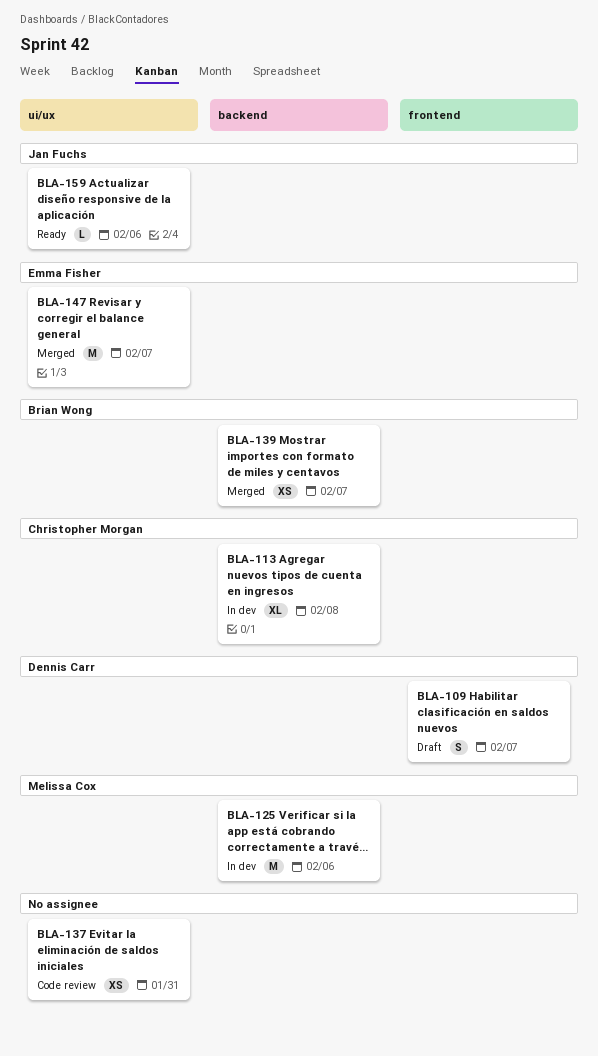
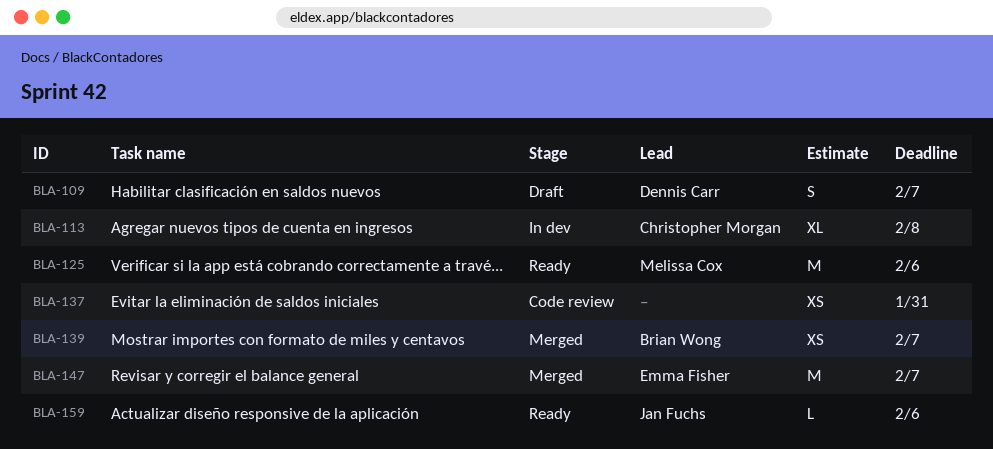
BLA-125, status: In dev -> Ready

